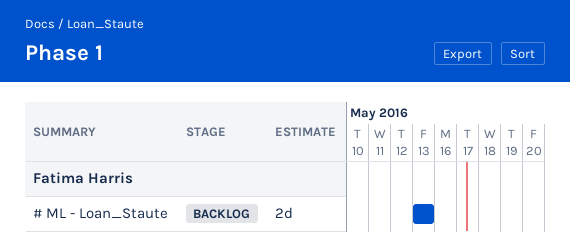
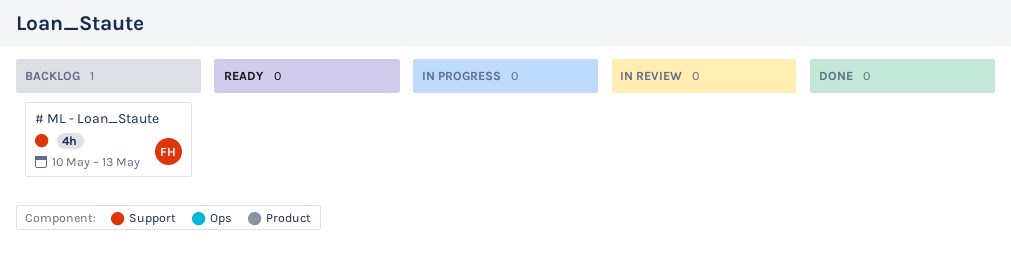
# ML - Loan_Staute, estimate: 2d -> 4h
# ML - Loan_Staute, start: May 13 -> May 10

